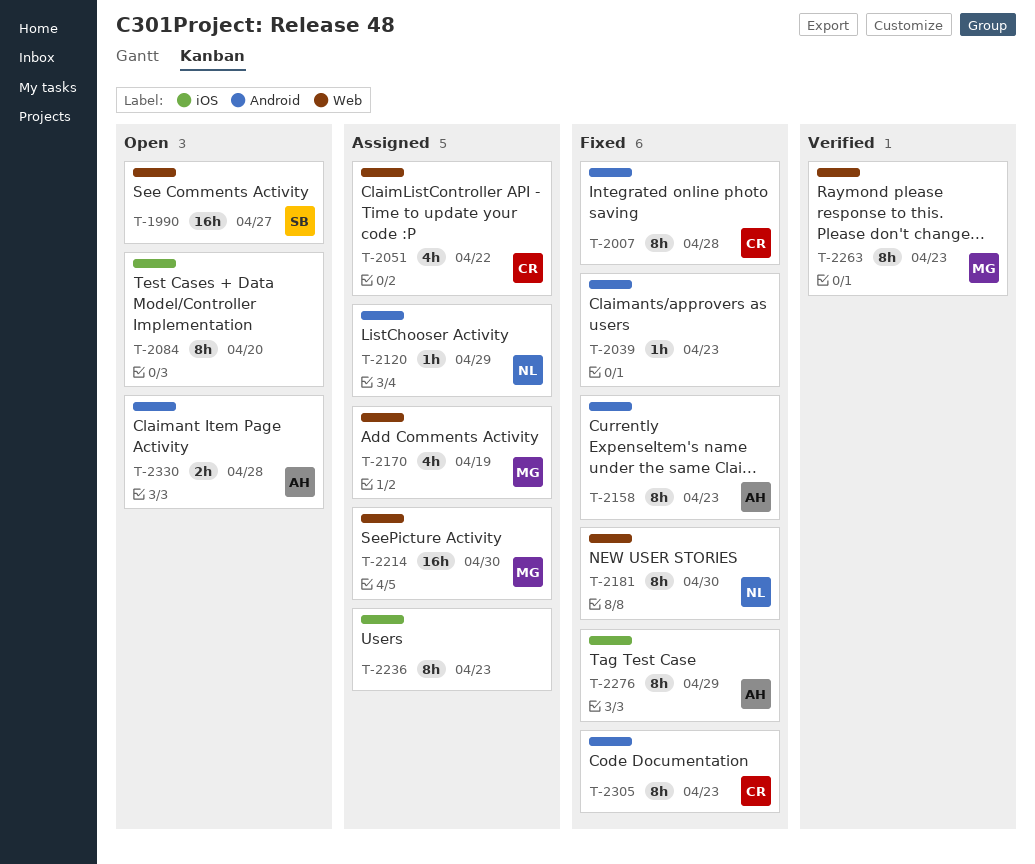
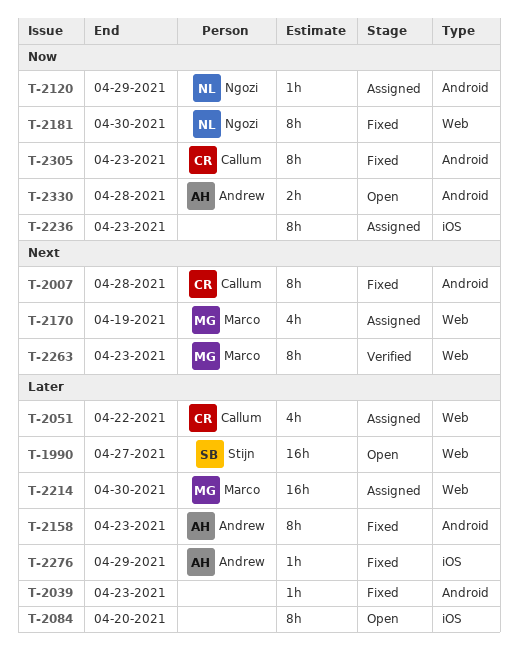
T-2276, estimate: 8h -> 1h

